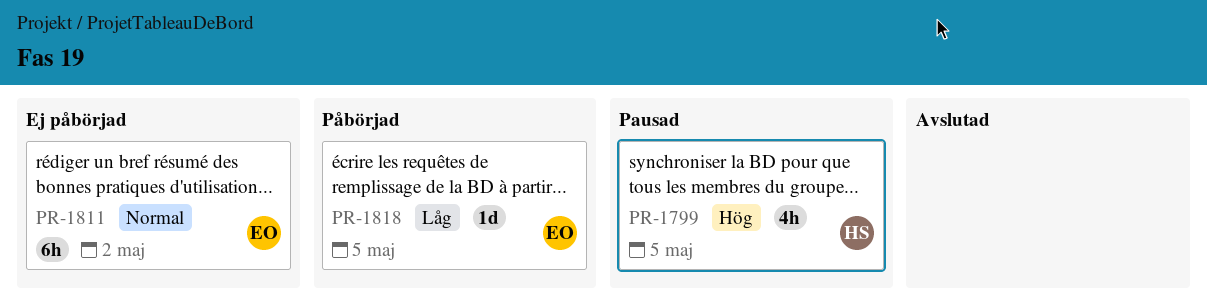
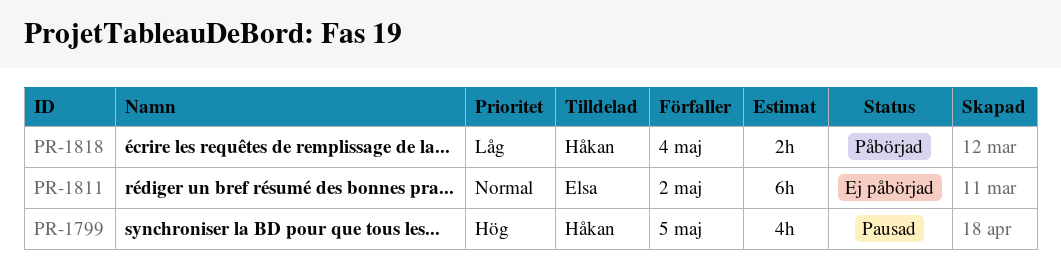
PR-1818, owner: Elsa -> Håkan
PR-1818, estimate: 1d -> 2h
PR-1818, due: May 5 -> May 4

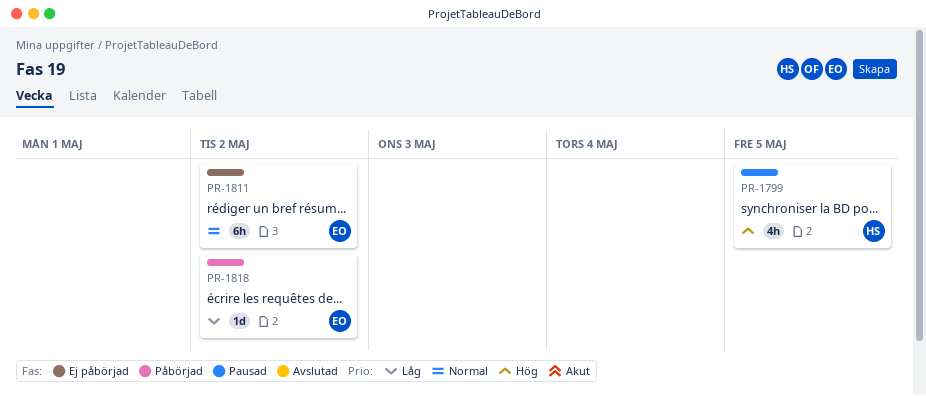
PR-1818, owner: Håkan -> Elsa
PR-1818, estimate: 2h -> 1d
PR-1818, due: May 4 -> May 2

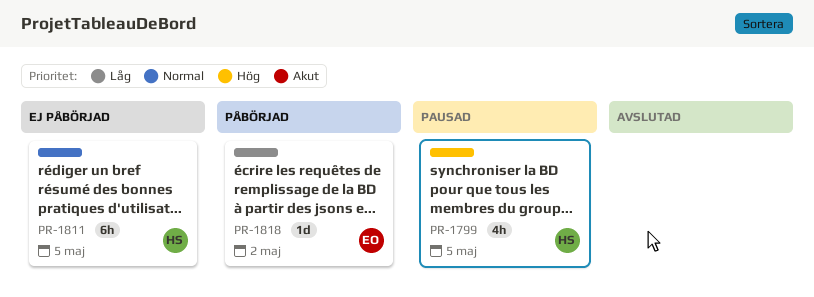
PR-1811, owner: EO -> HS
PR-1811, due: May 2 -> May 5

